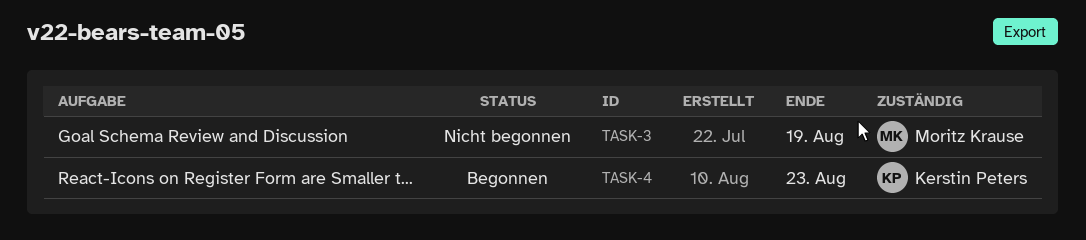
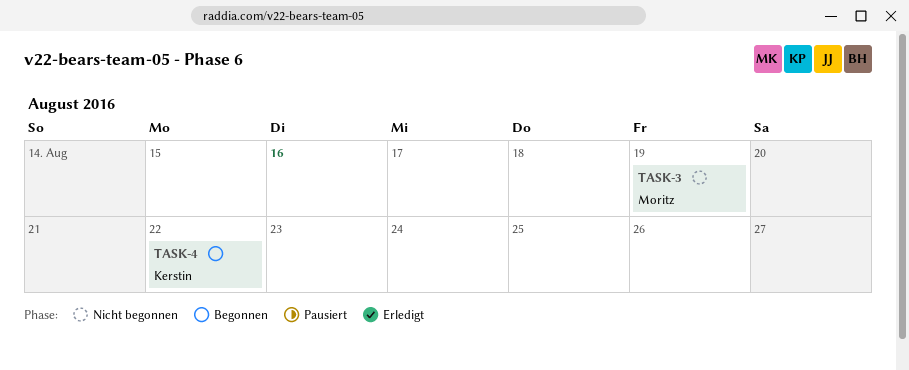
TASK-4, due: Aug 23 -> Aug 22

